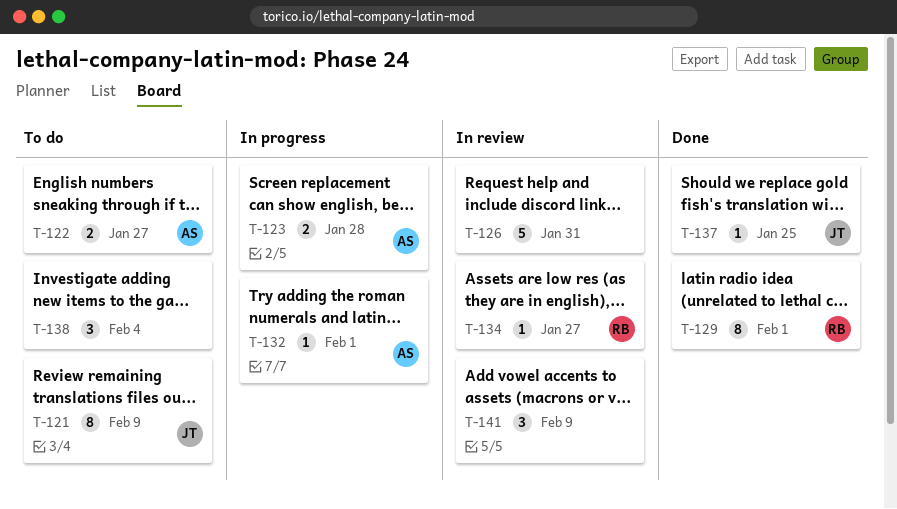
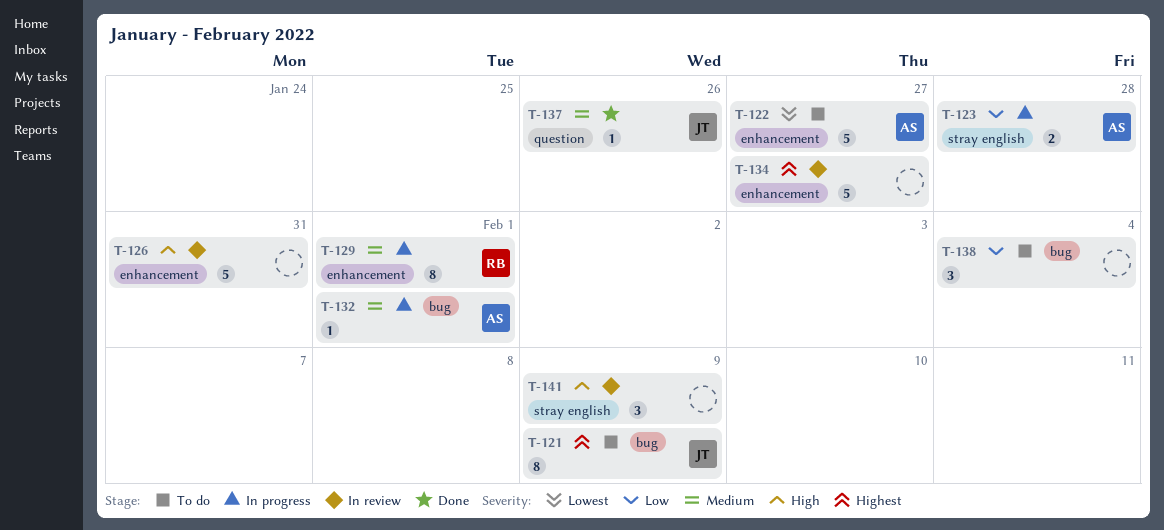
T-122, estimate: 2 -> 5
T-129, status: Done -> In progress
T-134, owner: RB -> none
T-134, estimate: 1 -> 5
T-137, due: Jan 25 -> Jan 26

